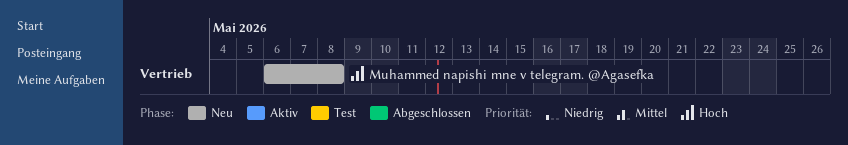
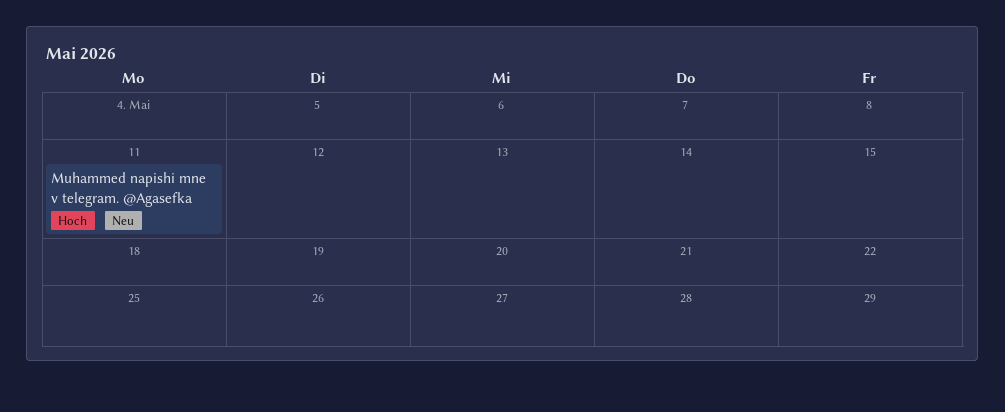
Muhammed napishi mne v telegram. @Agasefka, due: May 8 -> May 11

